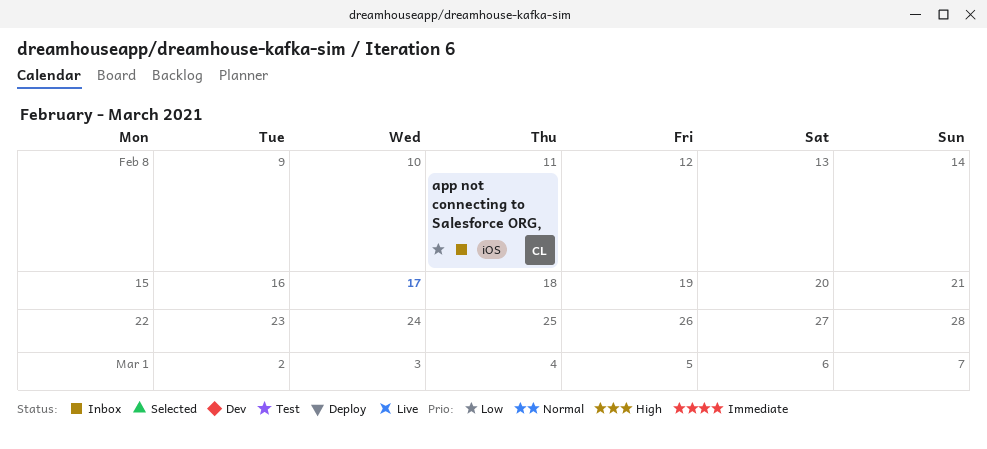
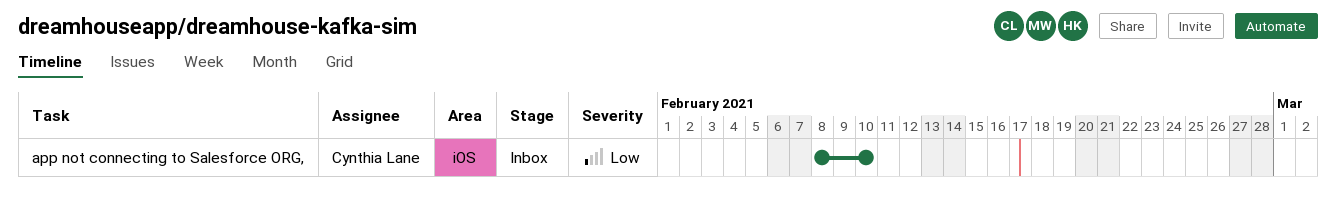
app not connecting to Salesforce ORG,, due: Feb 11 -> Feb 10

